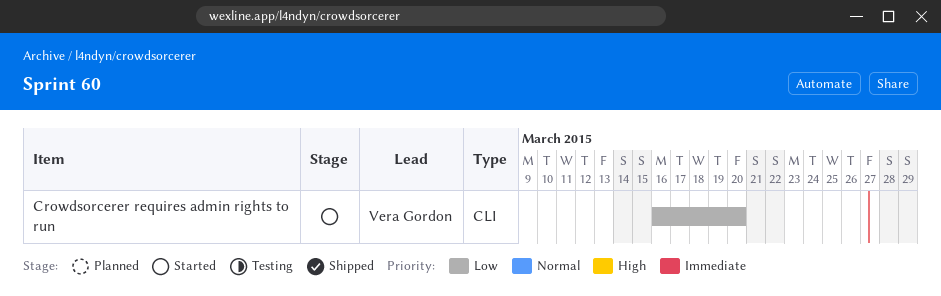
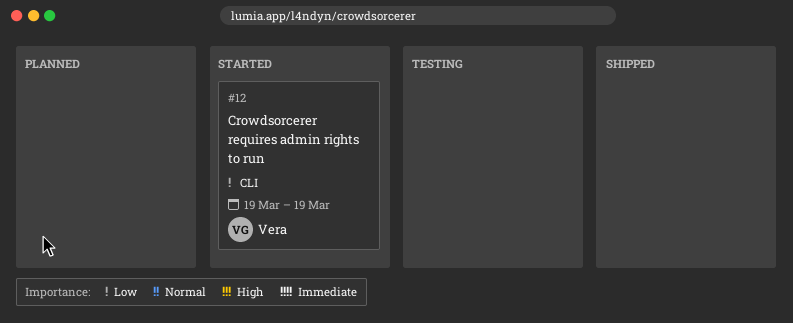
Crowdsorcerer requires admin rights to run, start: Mar 16 -> Mar 19
Crowdsorcerer requires admin rights to run, due: Mar 20 -> Mar 19

